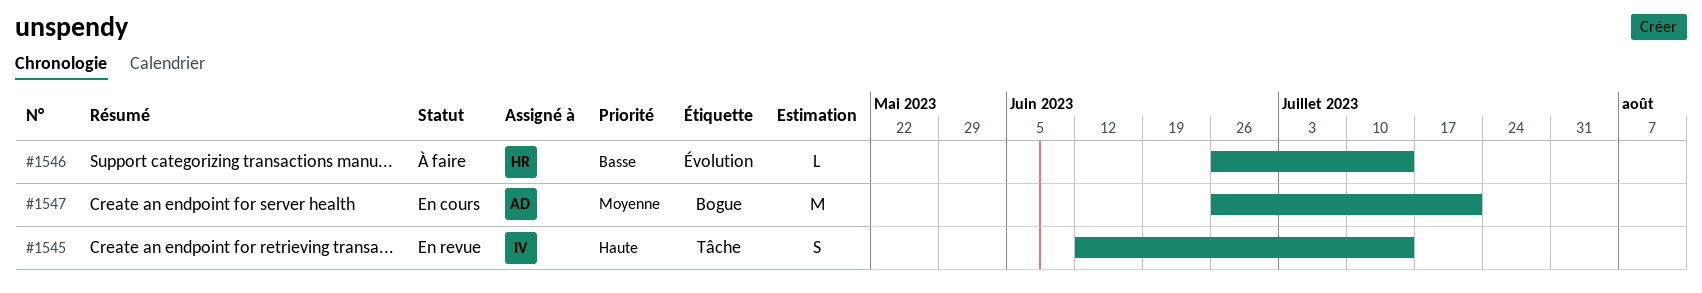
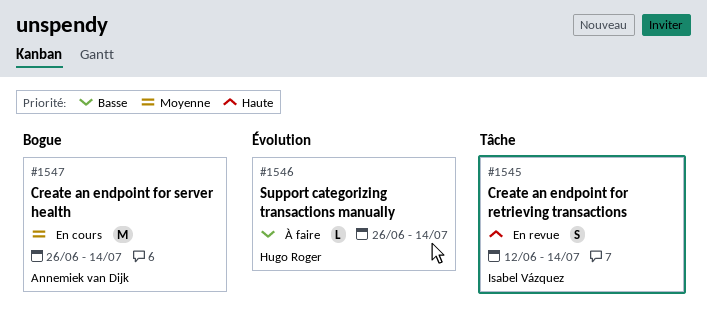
#1547, due: Jul 21 -> Jul 14

